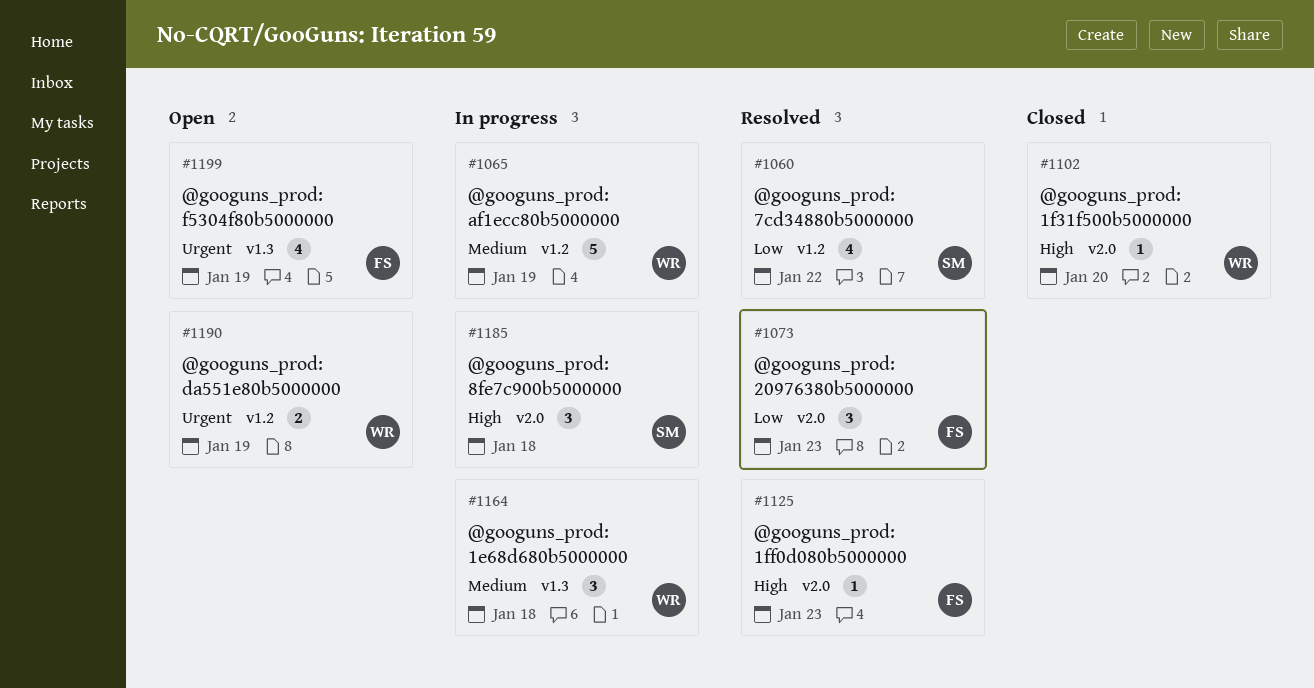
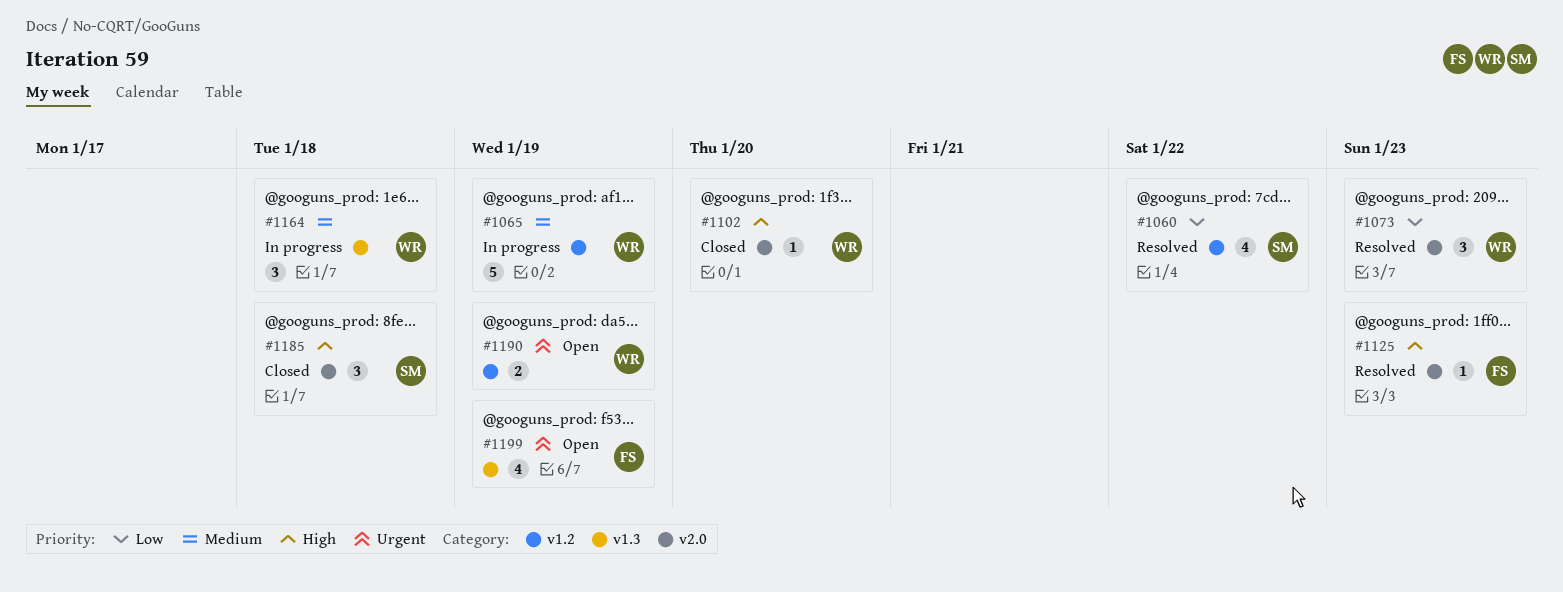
#1073, owner: FS -> WR
#1185, status: In progress -> Closed

